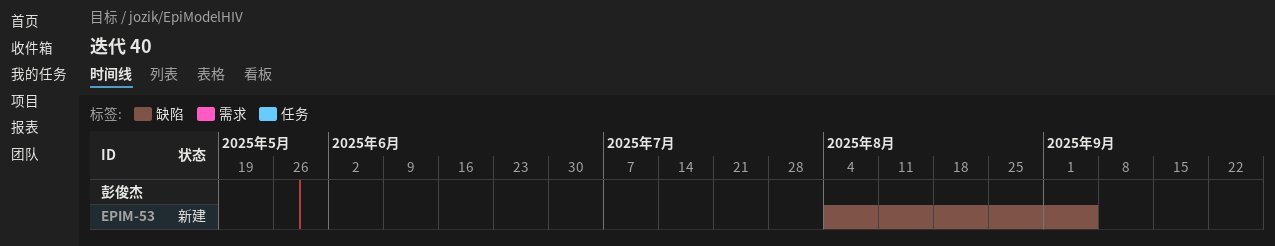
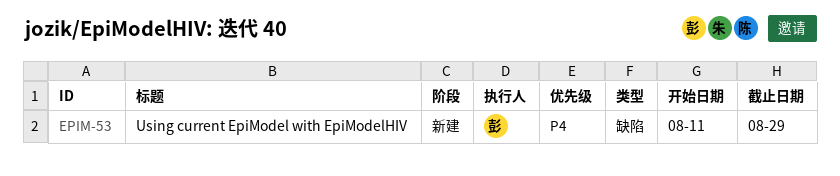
EPIM-53, start: Aug 4 -> Aug 11
EPIM-53, due: Sep 5 -> Aug 29

